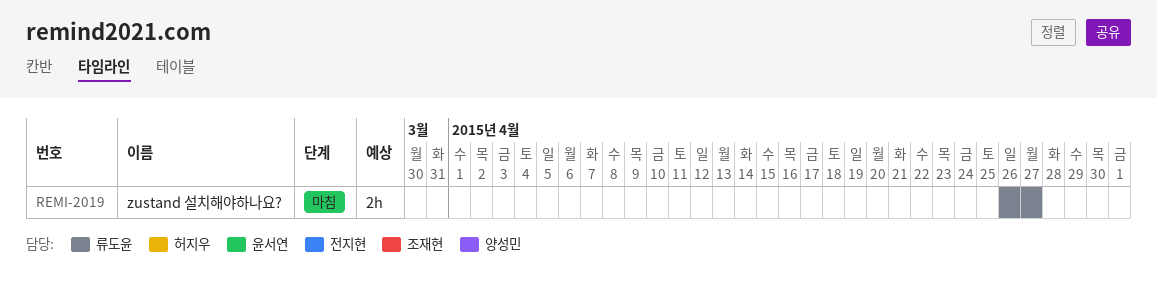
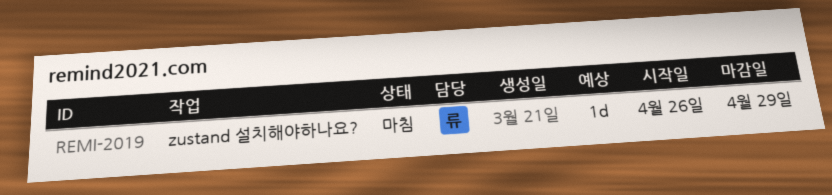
REMI-2019, estimate: 2h -> 1d
REMI-2019, due: Apr 27 -> Apr 29

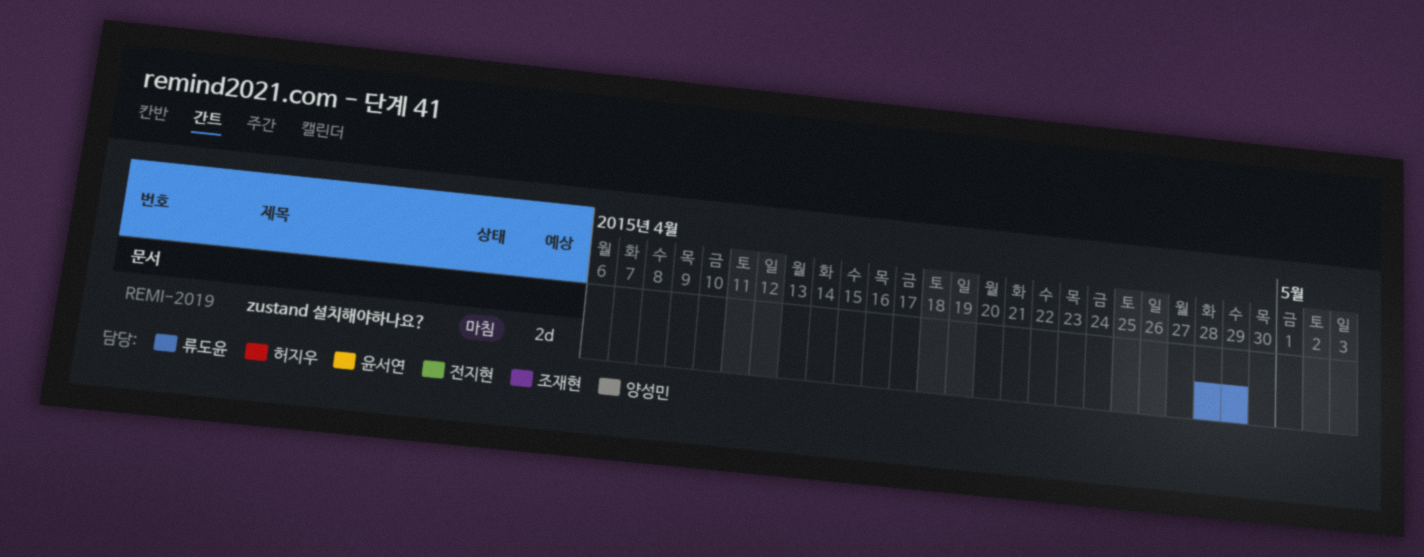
REMI-2019, estimate: 1d -> 2d
REMI-2019, start: Apr 26 -> Apr 28

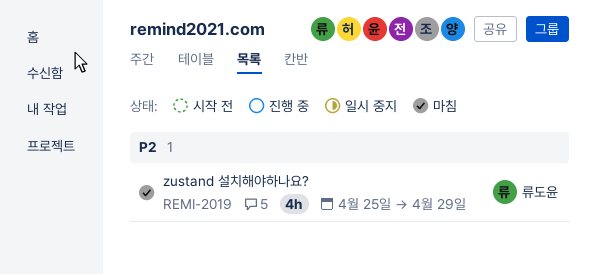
REMI-2019, estimate: 2d -> 4h
REMI-2019, start: Apr 28 -> Apr 25

